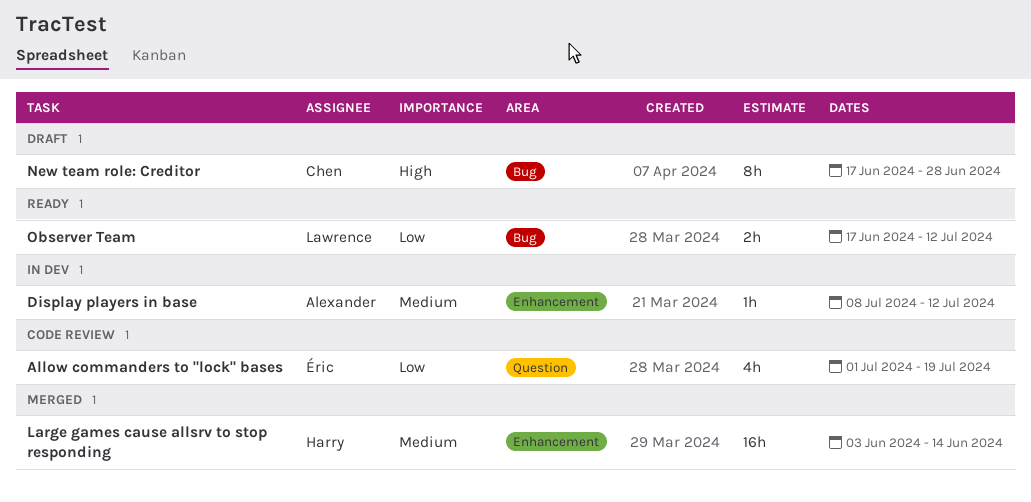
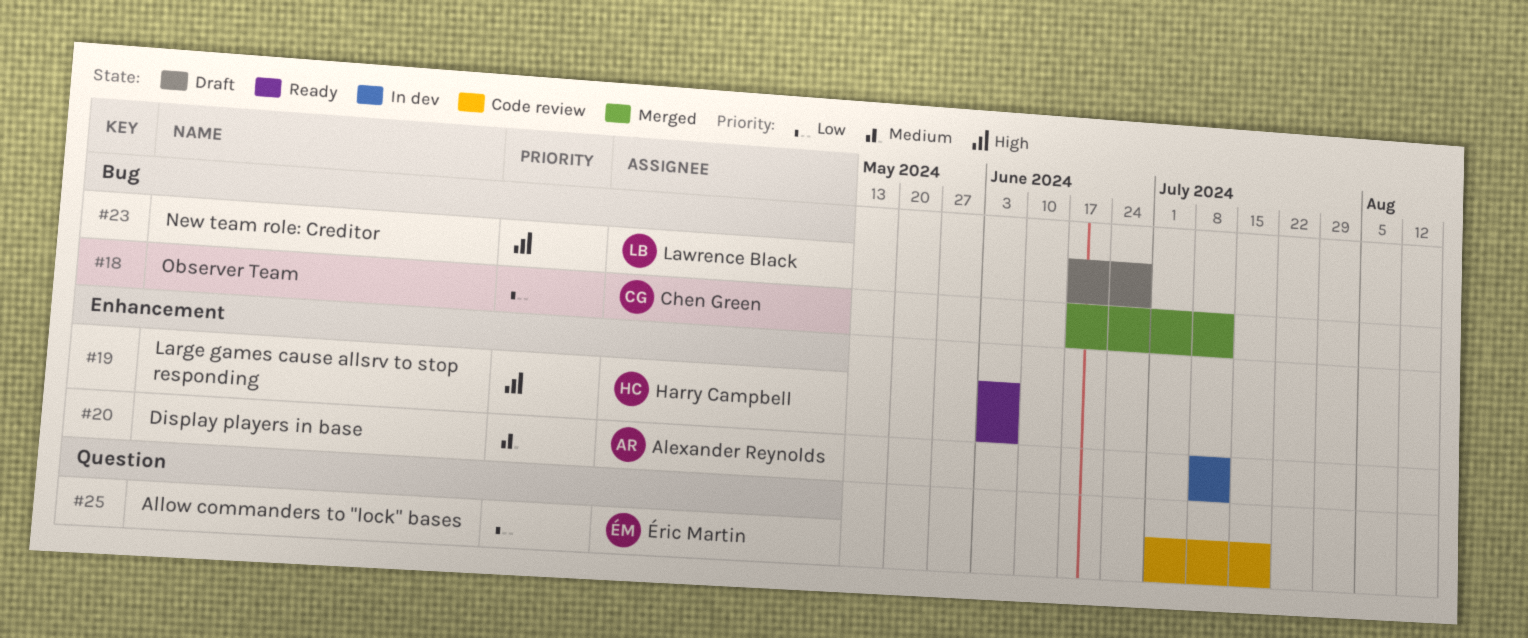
Large games cause allsrv to stop responding, status: Merged -> Ready
Large games cause allsrv to stop responding, priority: Medium -> High
Large games cause allsrv to stop responding, due: Jun 14 -> Jun 7
New team role: Creditor, owner: Chen Green -> Lawrence Black
Observer Team, status: Ready -> Merged
Observer Team, owner: Lawrence Black -> Chen Green

